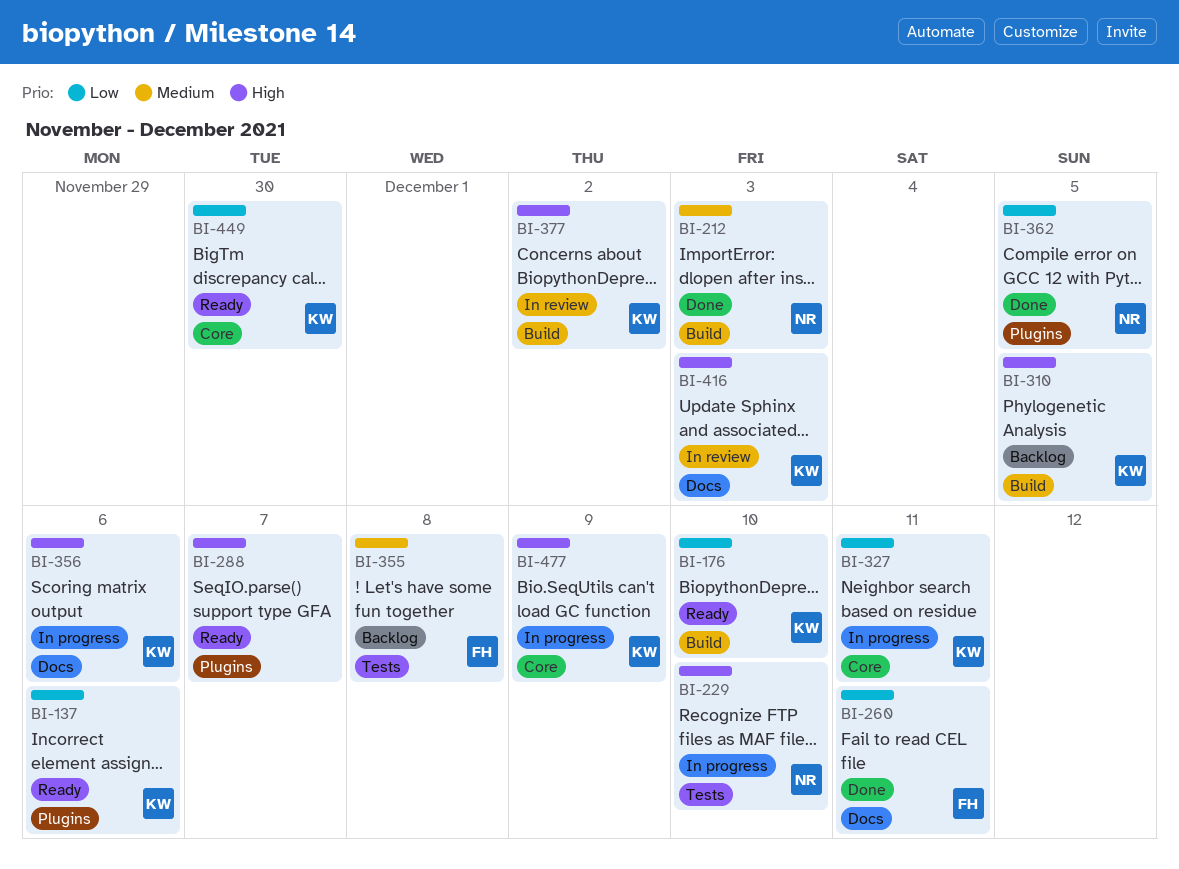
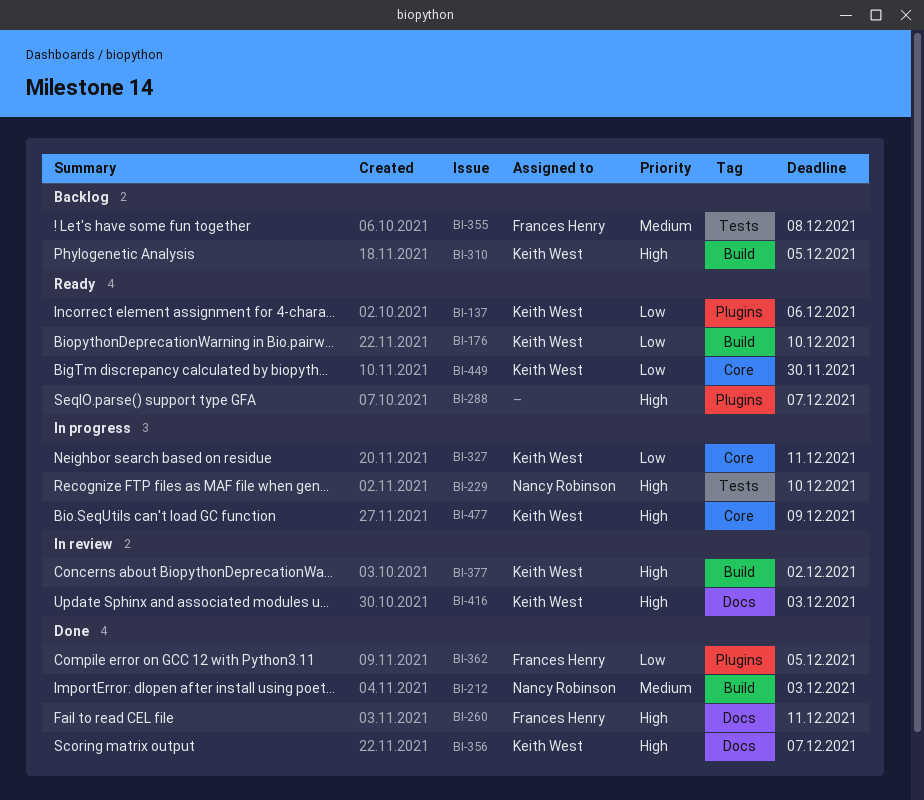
BI-260, priority: Low -> High
BI-356, status: In progress -> Done
BI-356, due: Dec 6 -> Dec 7
BI-362, owner: Nancy Robinson -> Frances Henry

